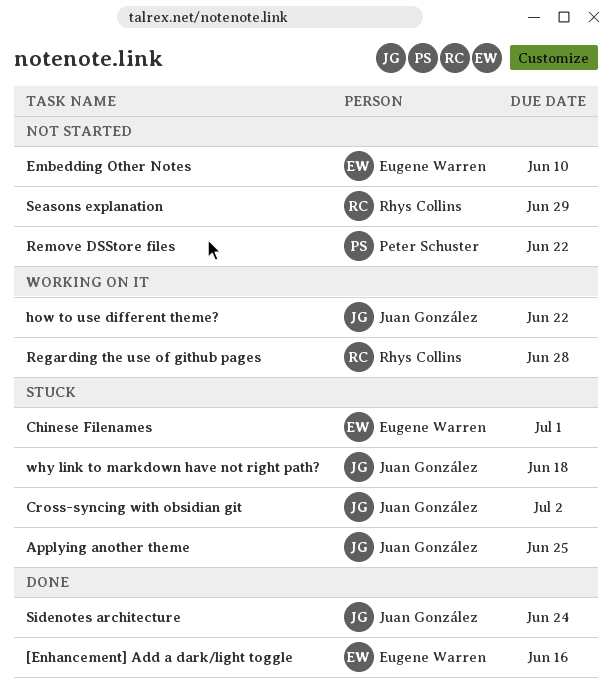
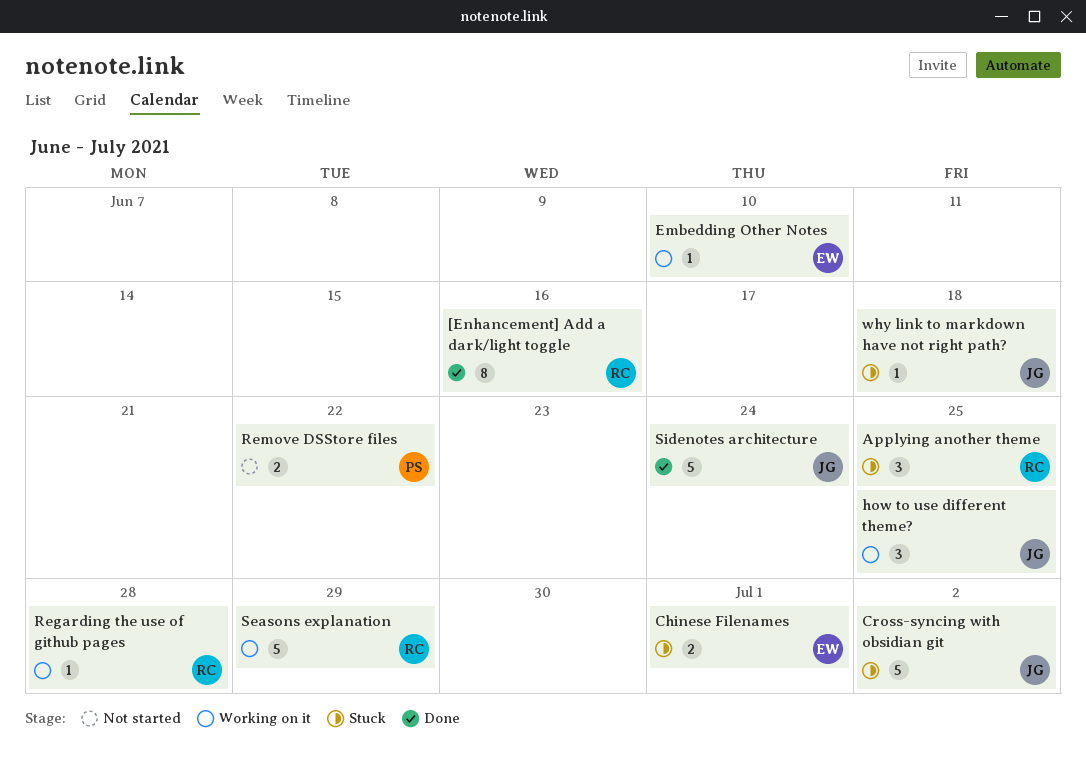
[Enhancement] Add a dark/light toggle, owner: Eugene Warren -> Rhys Collins
Applying another theme, owner: Juan González -> Rhys Collins
Embedding Other Notes, status: Not started -> Working on it
how to use different theme?, due: Jun 22 -> Jun 25
Seasons explanation, status: Not started -> Working on it

